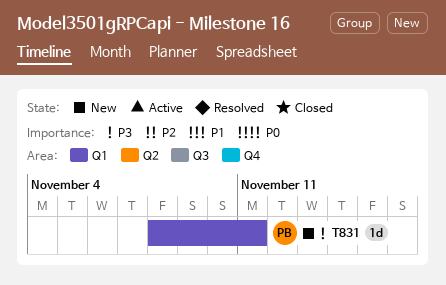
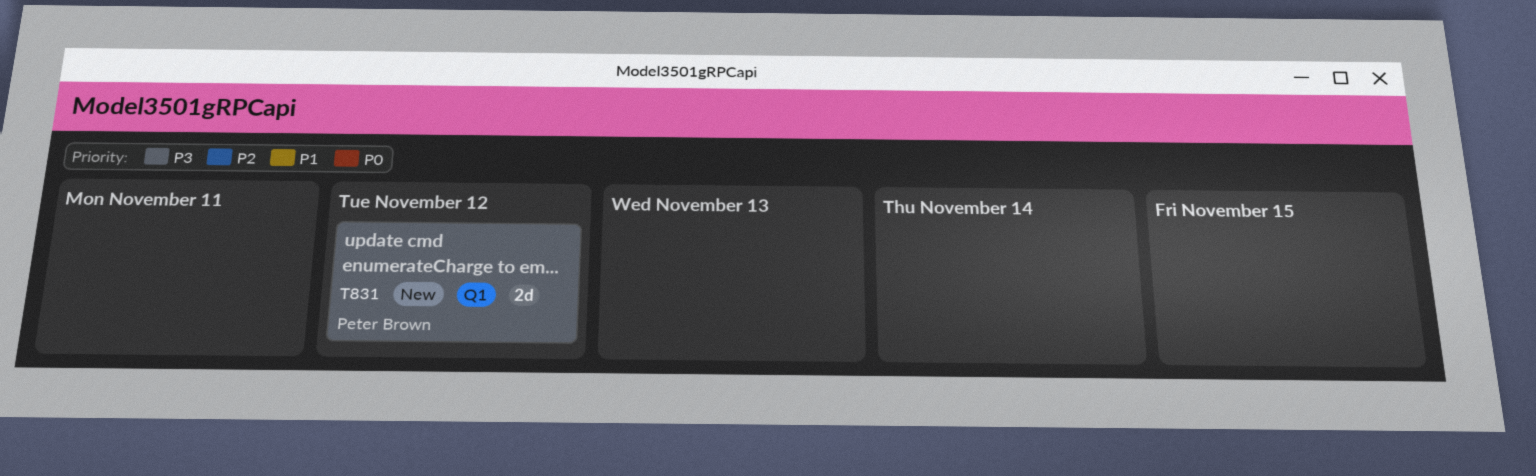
T831, estimate: 1d -> 2d
T831, due: Nov 11 -> Nov 12

